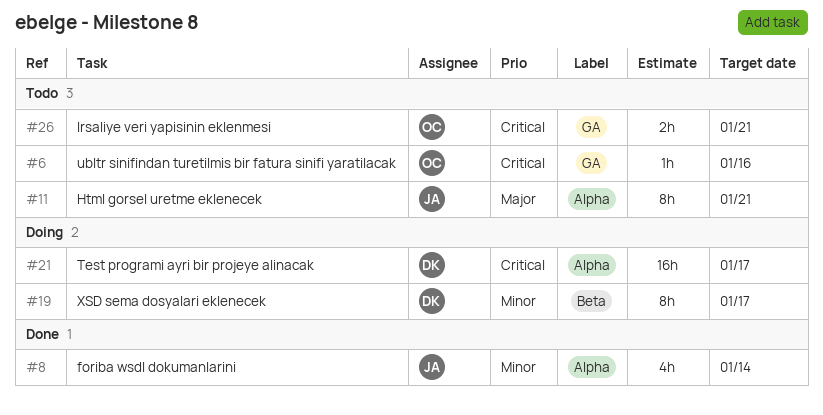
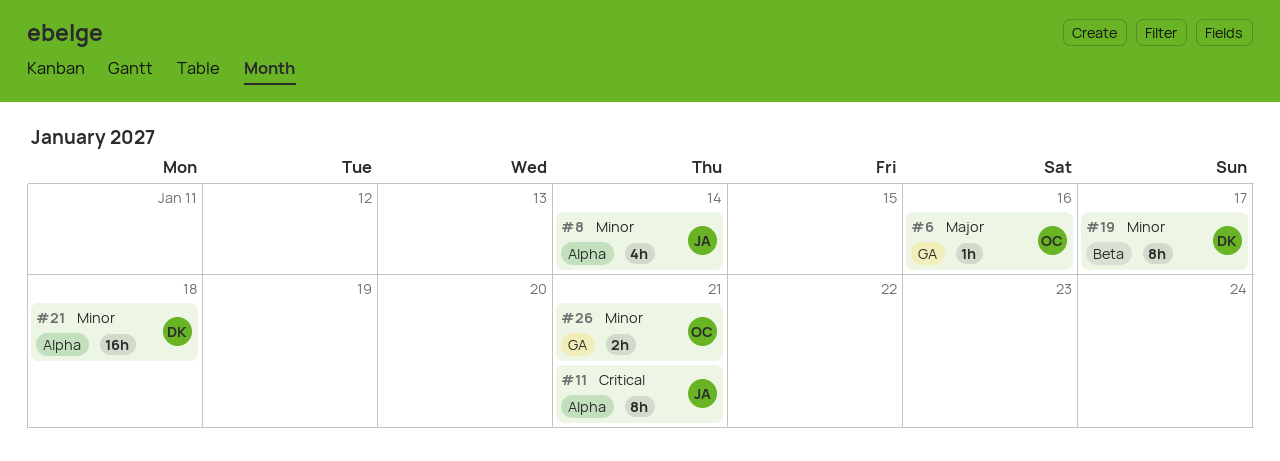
#6, priority: Critical -> Major
#11, priority: Major -> Critical
#21, priority: Critical -> Minor
#21, due: Jan 17 -> Jan 18
#26, priority: Critical -> Minor

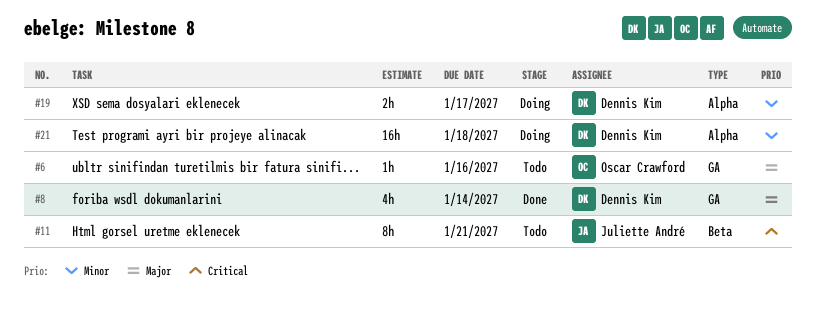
#8, owner: Juliette André -> Dennis Kim
#8, priority: Minor -> Major
#8, label: Alpha -> GA
#11, label: Alpha -> Beta
#19, label: Beta -> Alpha
#19, estimate: 8h -> 2h
#26: present -> none

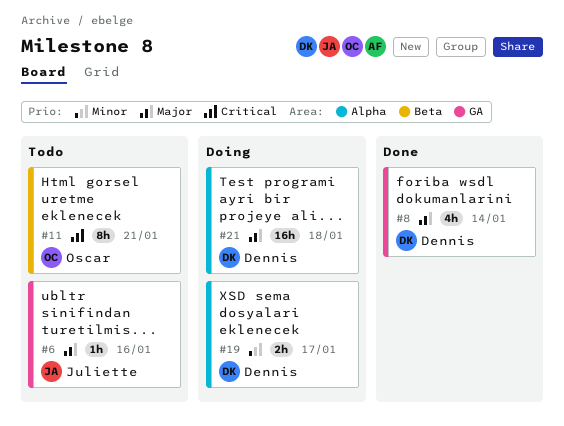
#6, owner: Oscar Crawford -> Juliette André
#11, owner: Juliette André -> Oscar Crawford
#21, priority: Minor -> Major

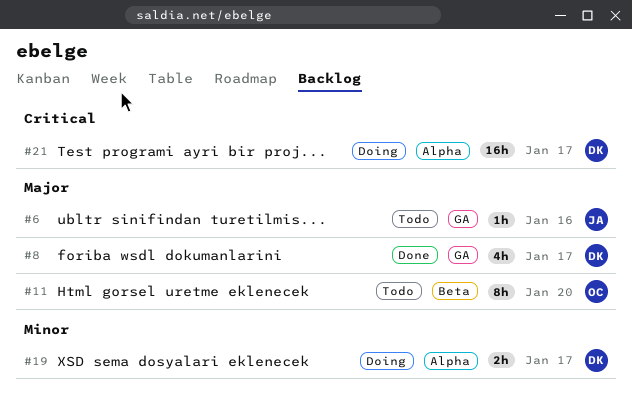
#8, due: Jan 14 -> Jan 17
#11, priority: Critical -> Major
#11, due: Jan 21 -> Jan 20
#21, priority: Major -> Critical
#21, due: Jan 18 -> Jan 17

